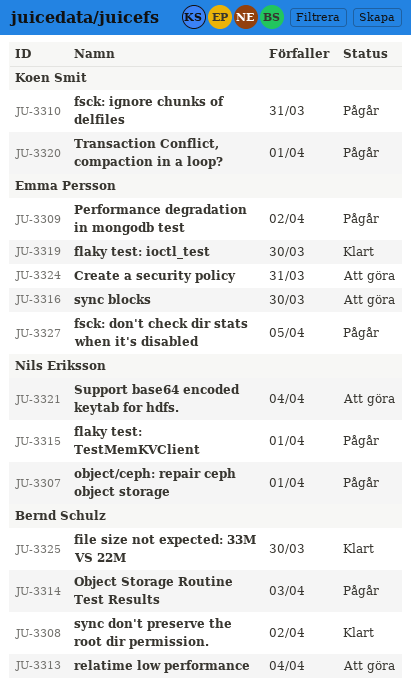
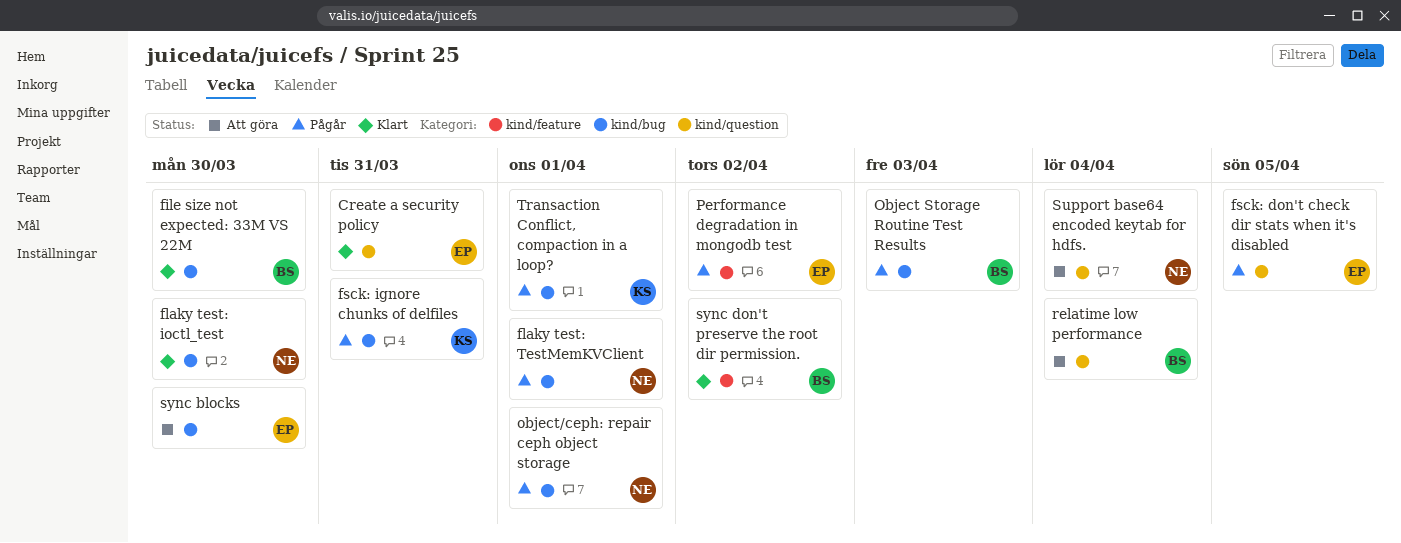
Create a security policy, status: Att göra -> Klart
flaky test: ioctl_test, owner: Emma Persson -> Nils Eriksson

